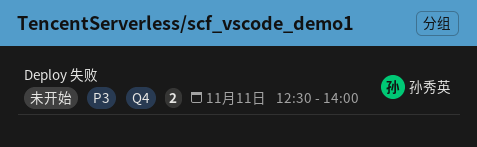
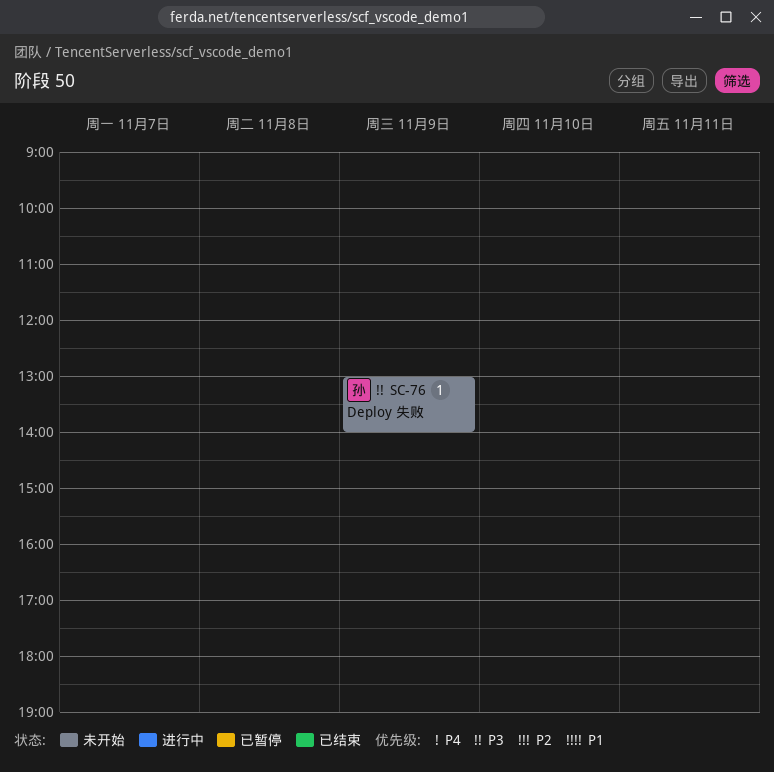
Deploy 失败, estimate: 2 -> 1
Deploy 失败, day: Nov 11 -> Nov 9
Deploy 失败, begins: 12:30 -> 13:00

